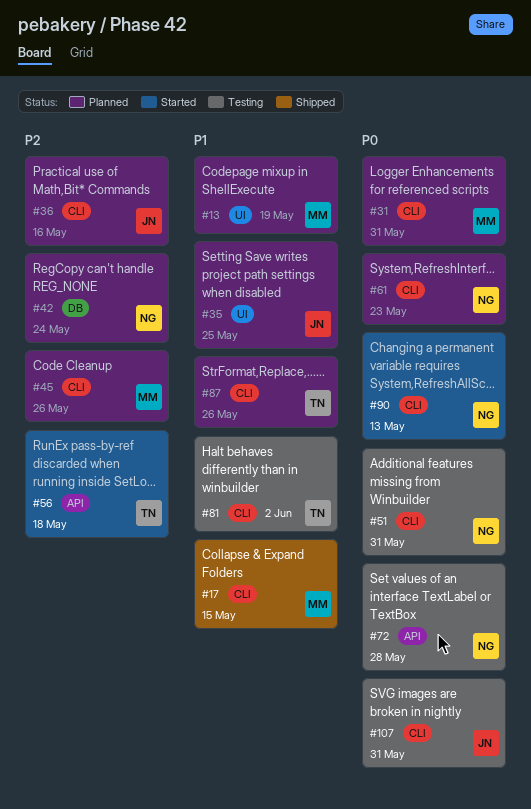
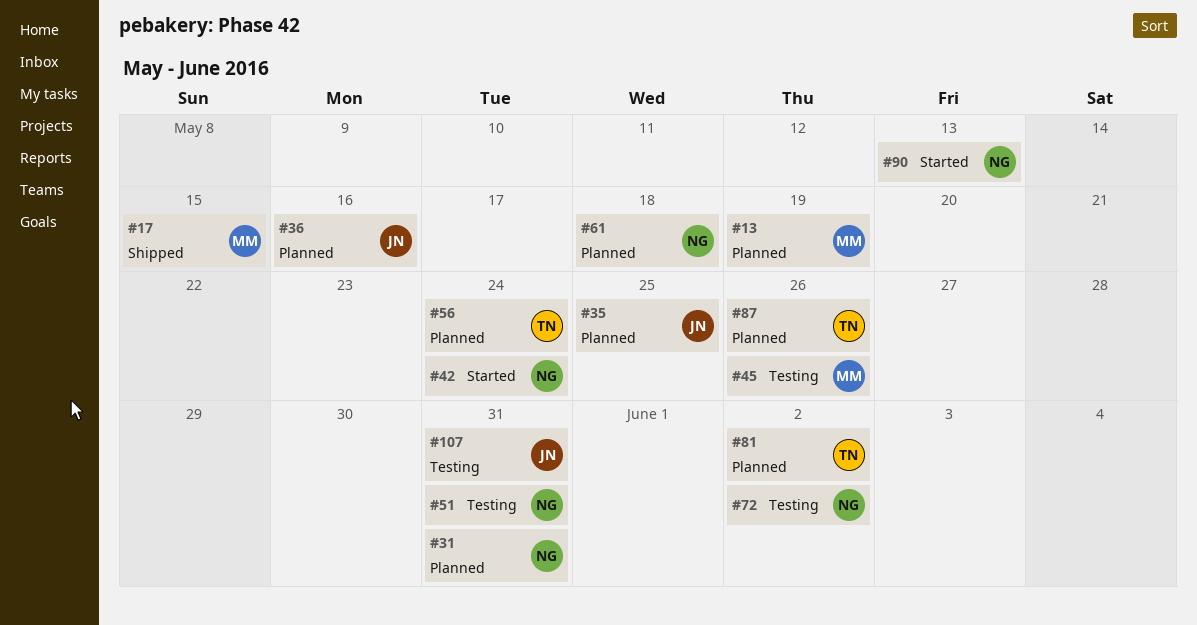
#31, owner: MM -> NG
#42, status: Planned -> Started
#45, status: Planned -> Testing
#56, status: Started -> Planned
#56, due: May 18 -> May 24
#61, due: May 23 -> May 18
#72, due: May 28 -> Jun 2
#81, status: Testing -> Planned

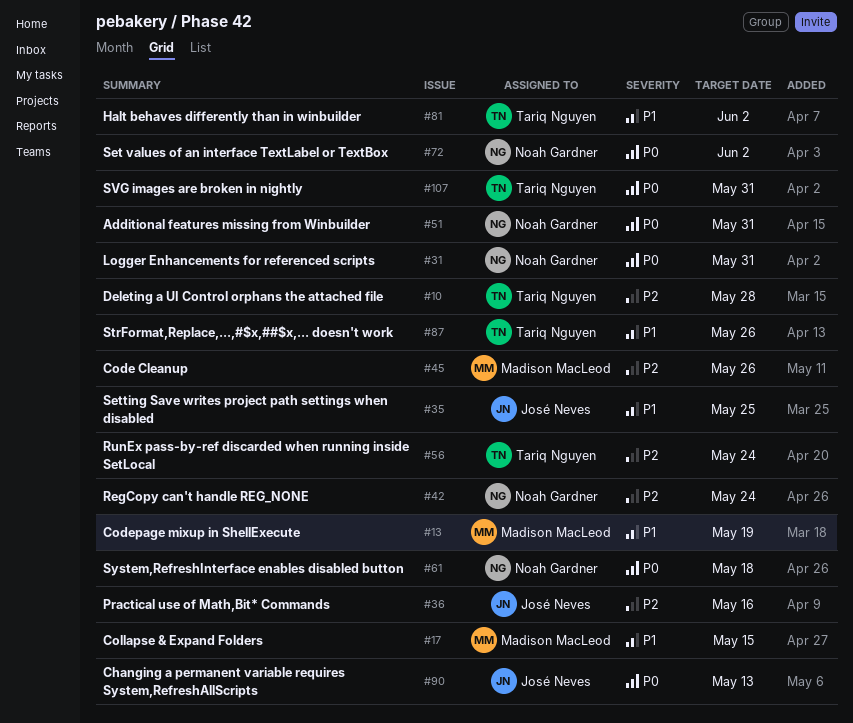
#10: none -> present
#90, owner: Noah Gardner -> José Neves
#107, owner: José Neves -> Tariq Nguyen

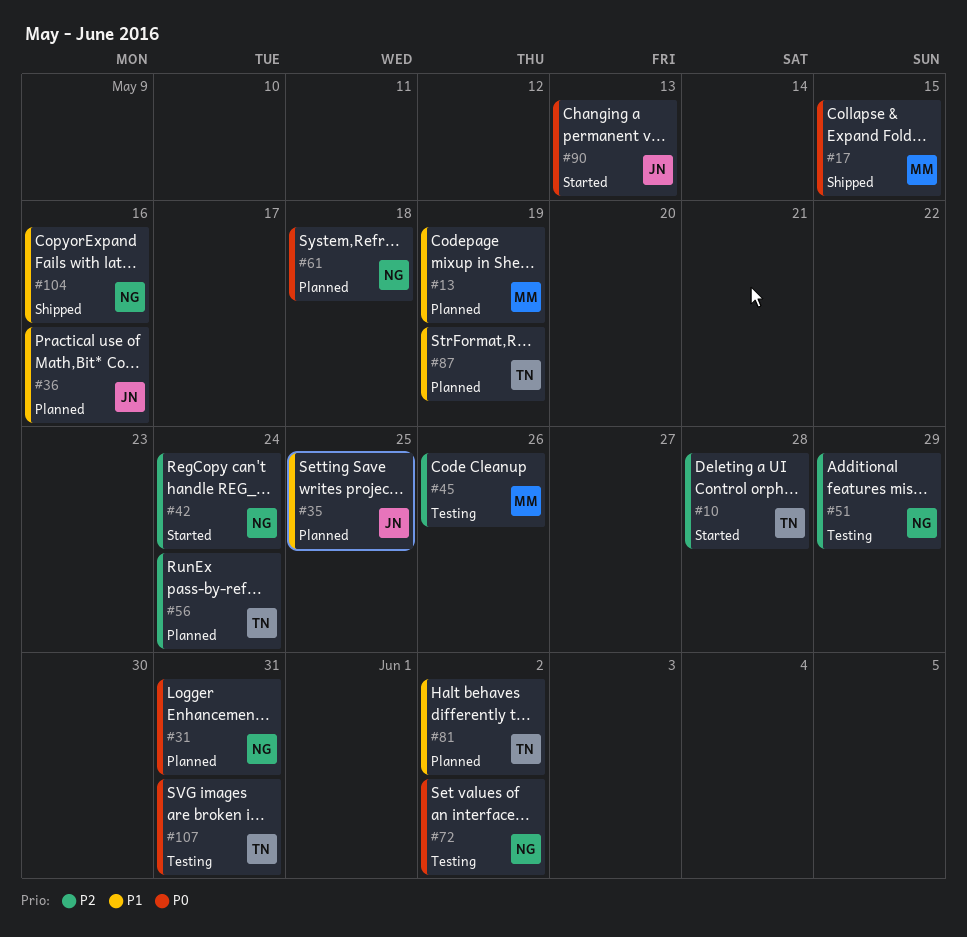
#17, priority: P1 -> P0
#36, priority: P2 -> P1
#51, priority: P0 -> P2
#51, due: May 31 -> May 29
#87, due: May 26 -> May 19
#104: none -> present

